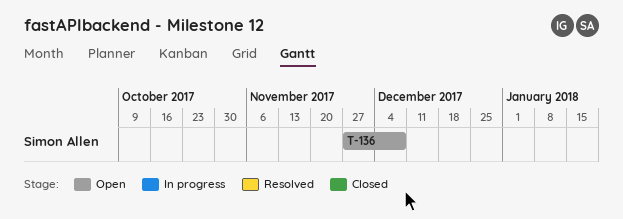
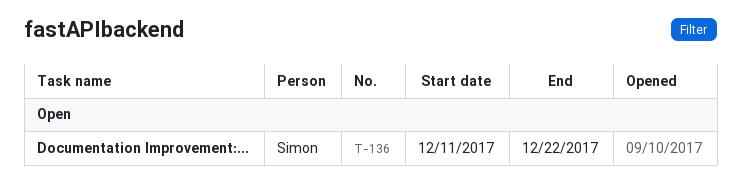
T-136, start: Nov 27 -> Dec 11
T-136, due: Dec 8 -> Dec 22

